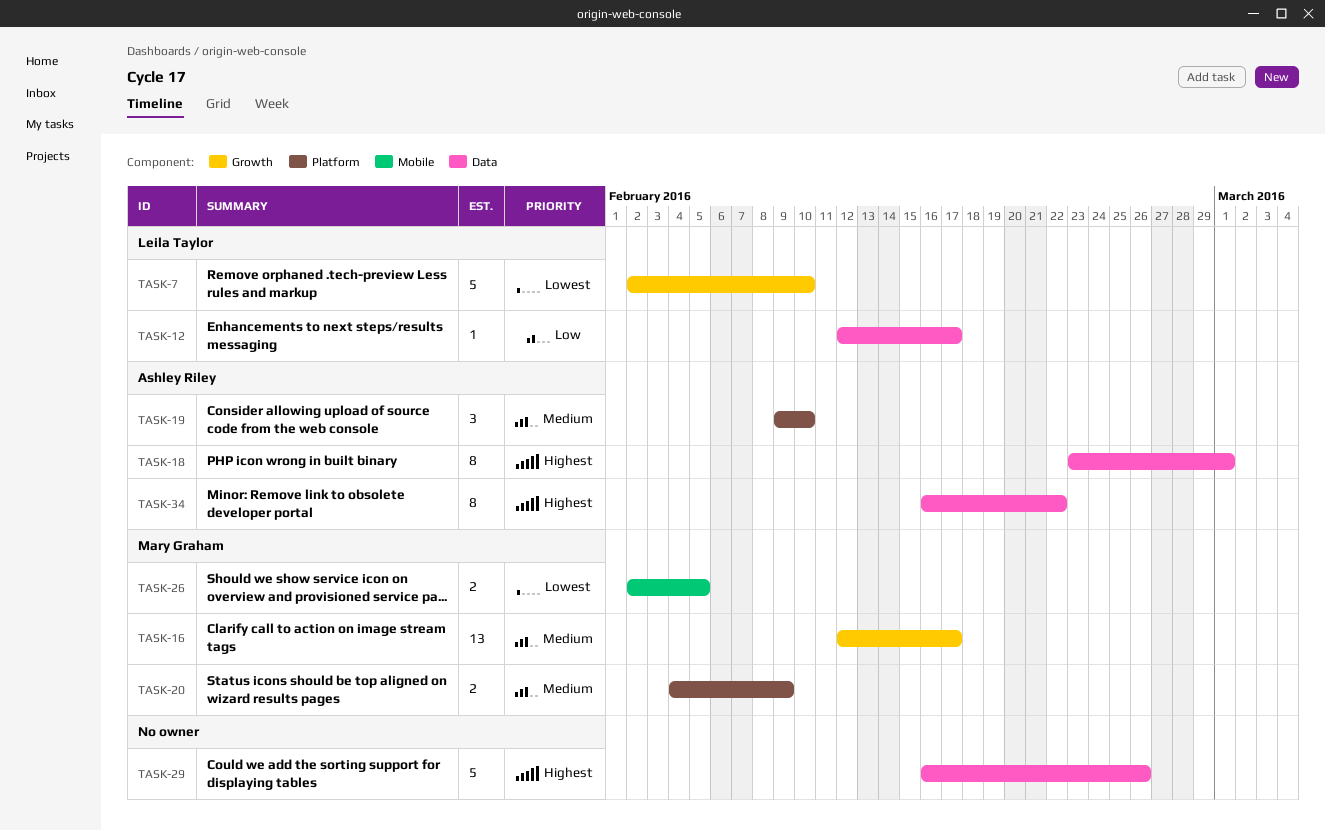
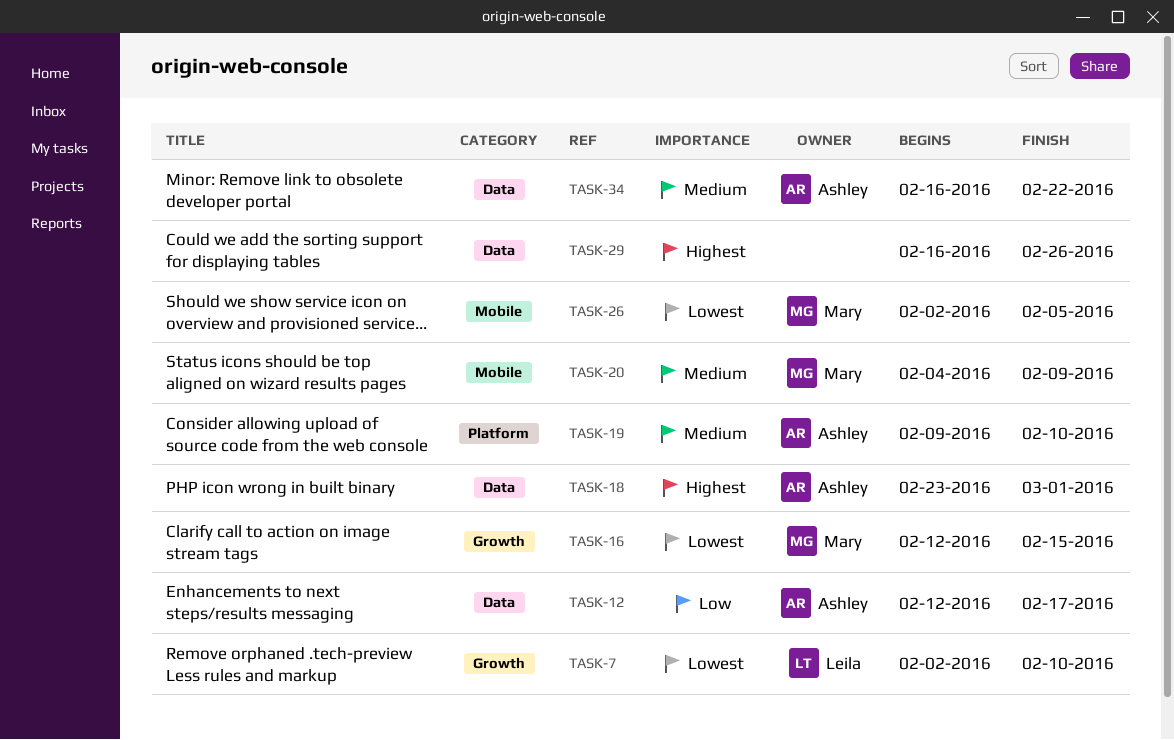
TASK-12, owner: Leila Taylor -> Ashley Riley
TASK-16, priority: Medium -> Lowest
TASK-16, due: Feb 17 -> Feb 15
TASK-20, label: Platform -> Mobile
TASK-34, priority: Highest -> Medium

